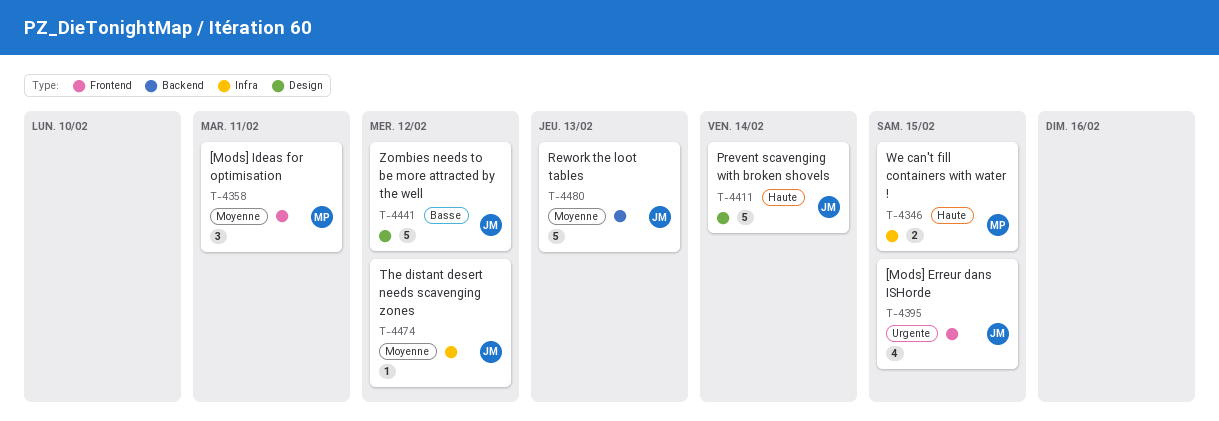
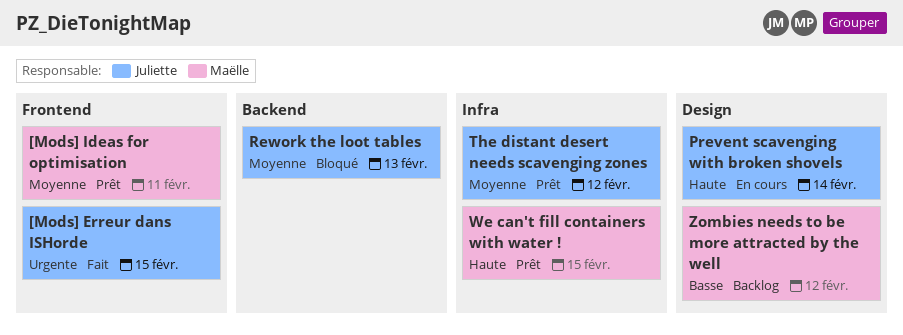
Zombies needs to be more attracted by the well, owner: Juliette -> Maëlle

